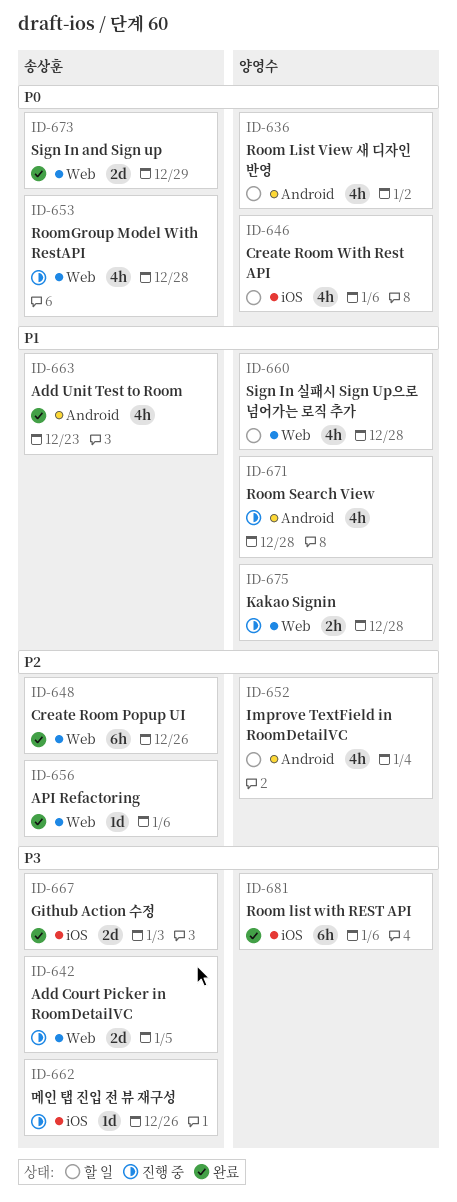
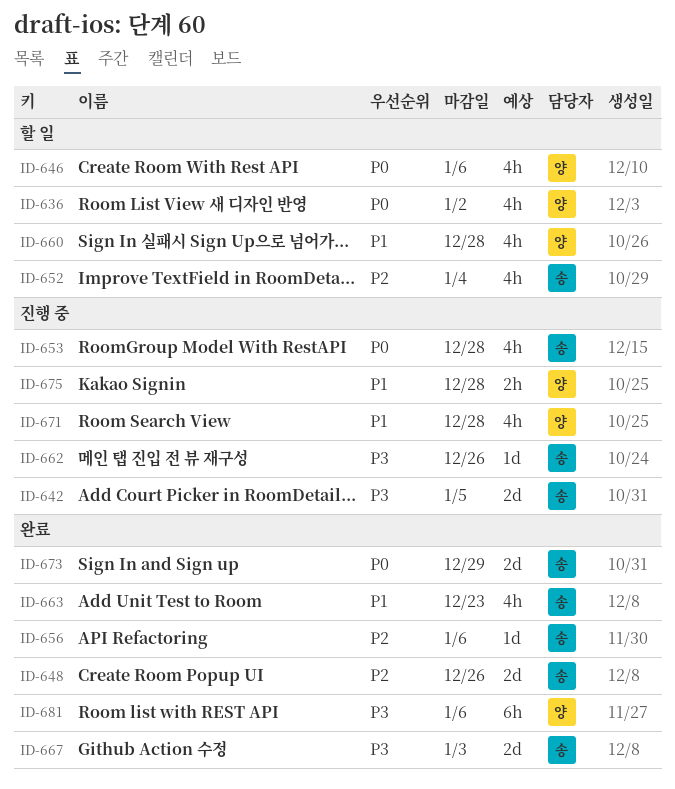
ID-648, estimate: 6h -> 2d
ID-652, owner: 양영수 -> 송상훈

